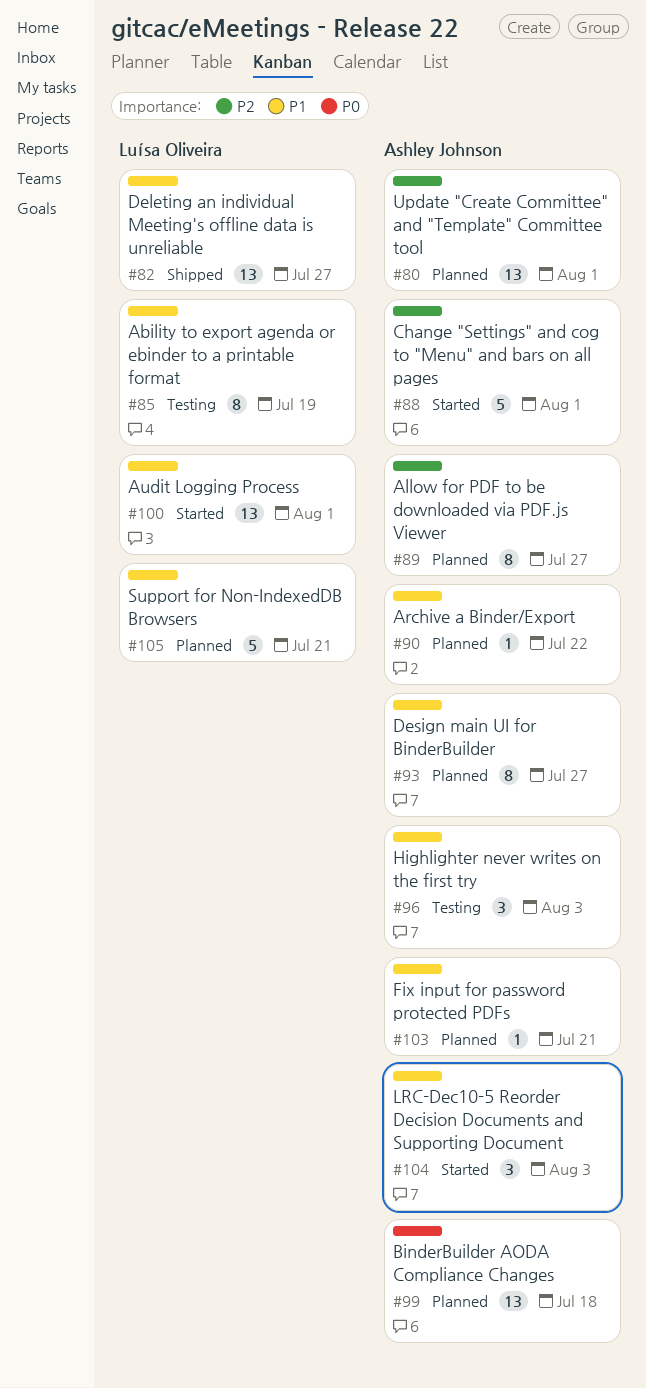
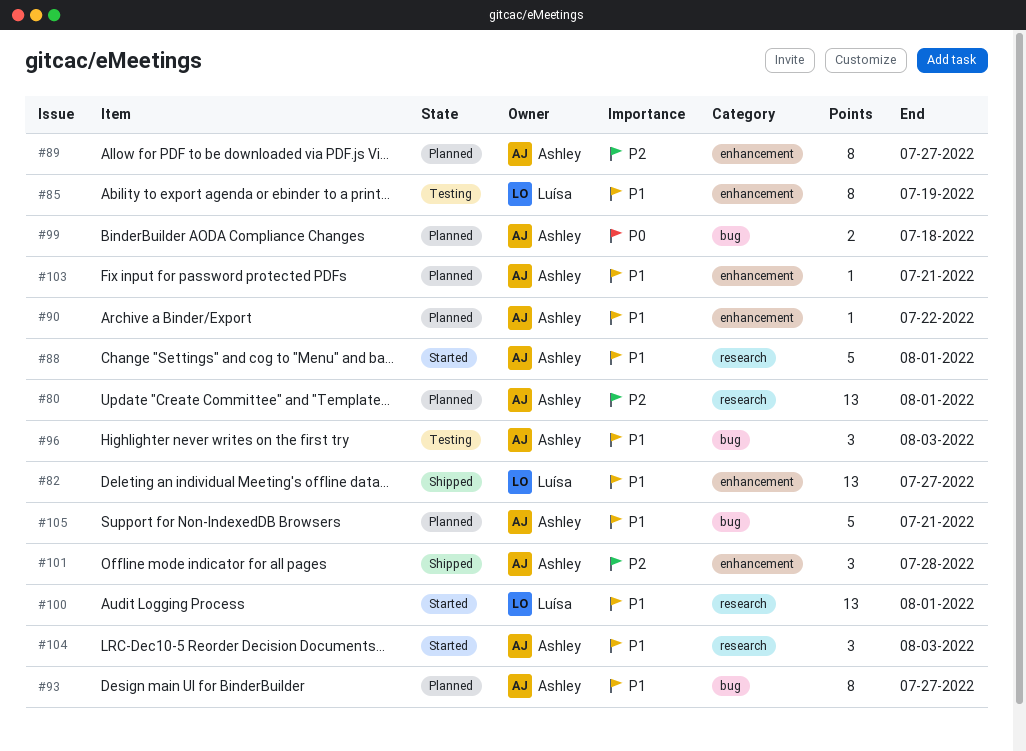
#88, priority: P2 -> P1
#99, estimate: 13 -> 2
#101: none -> present
#105, owner: Luísa Oliveira -> Ashley Johnson

